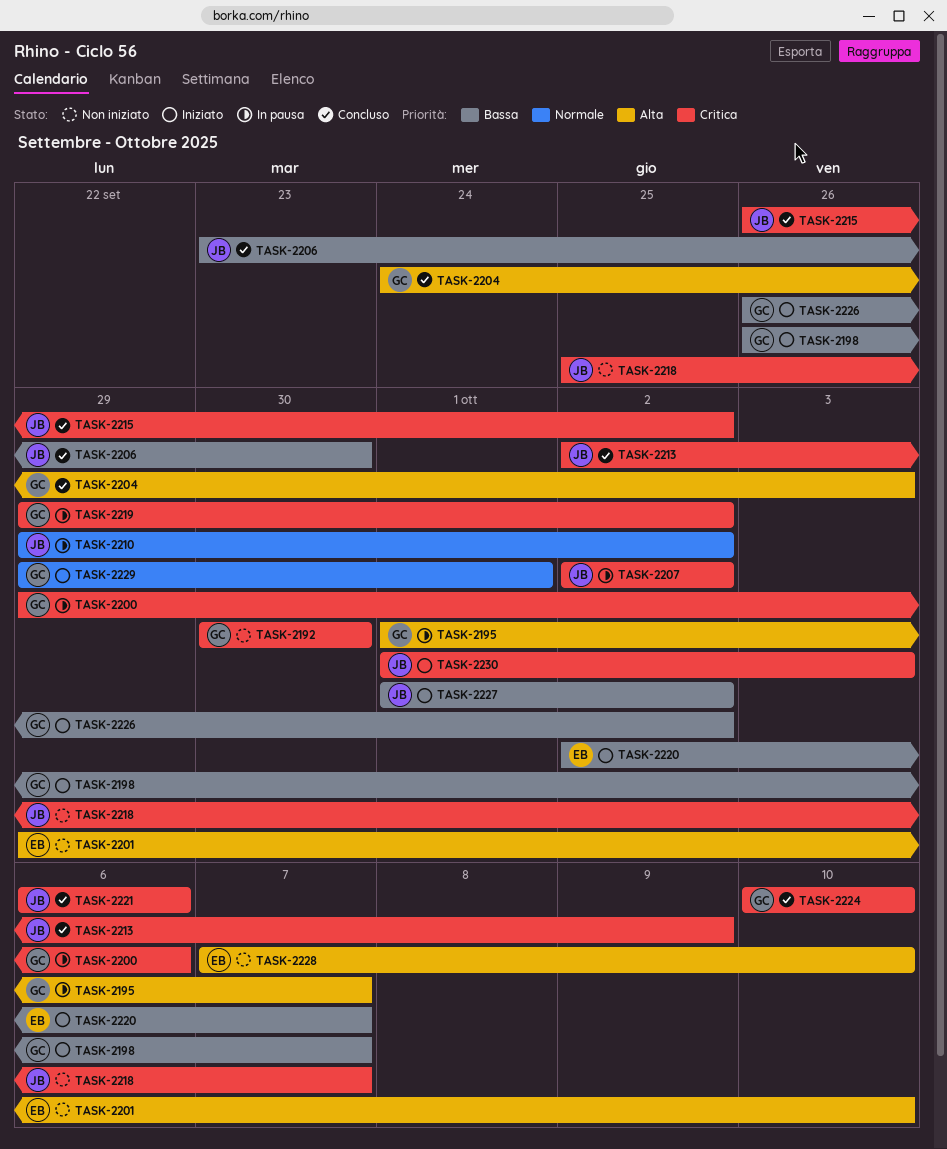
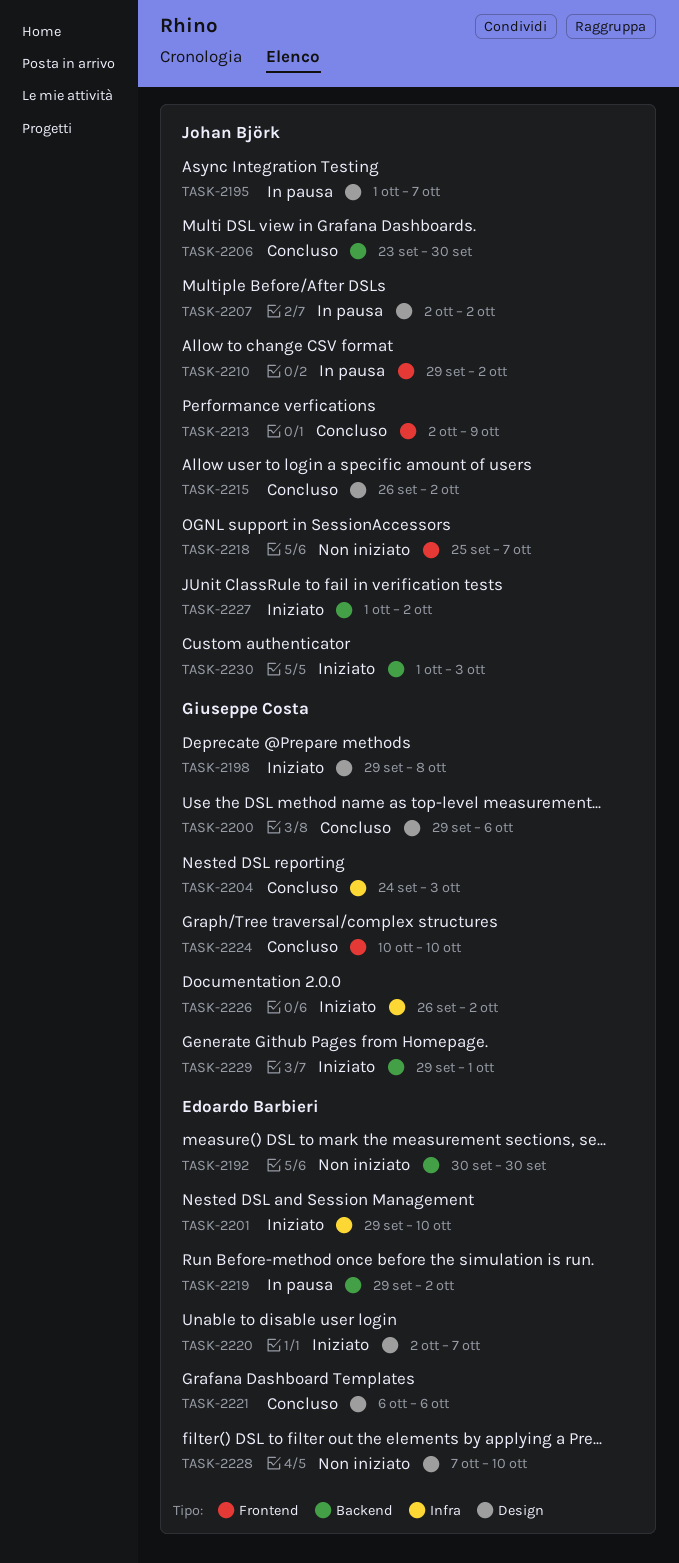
TASK-2192, owner: Giuseppe Costa -> Edoardo Barbieri
TASK-2195, owner: Giuseppe Costa -> Johan Björk
TASK-2198, start: Sep 26 -> Sep 29
TASK-2198, due: Oct 7 -> Oct 8
TASK-2200, status: In pausa -> Concluso
TASK-2201, status: Non iniziato -> Iniziato
TASK-2219, owner: Giuseppe Costa -> Edoardo Barbieri
TASK-2221, owner: Johan Björk -> Edoardo Barbieri

